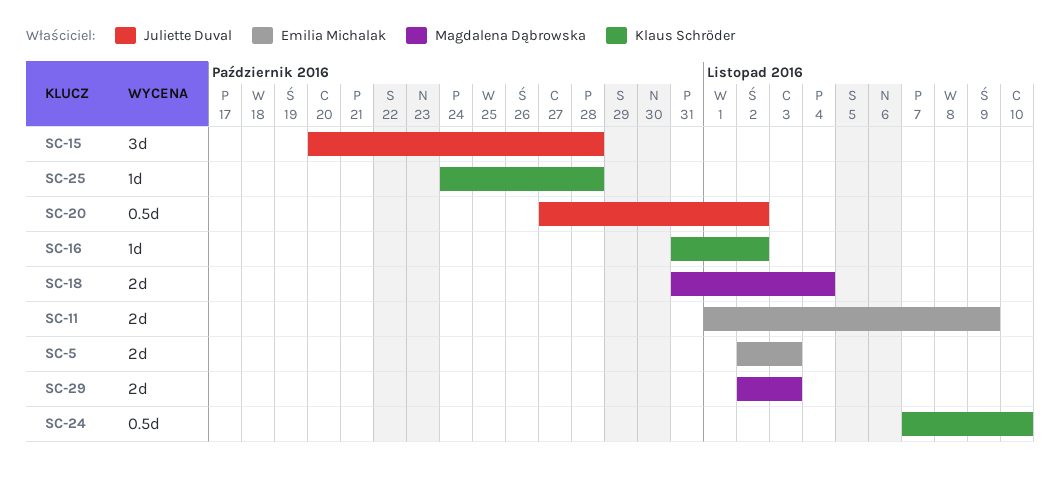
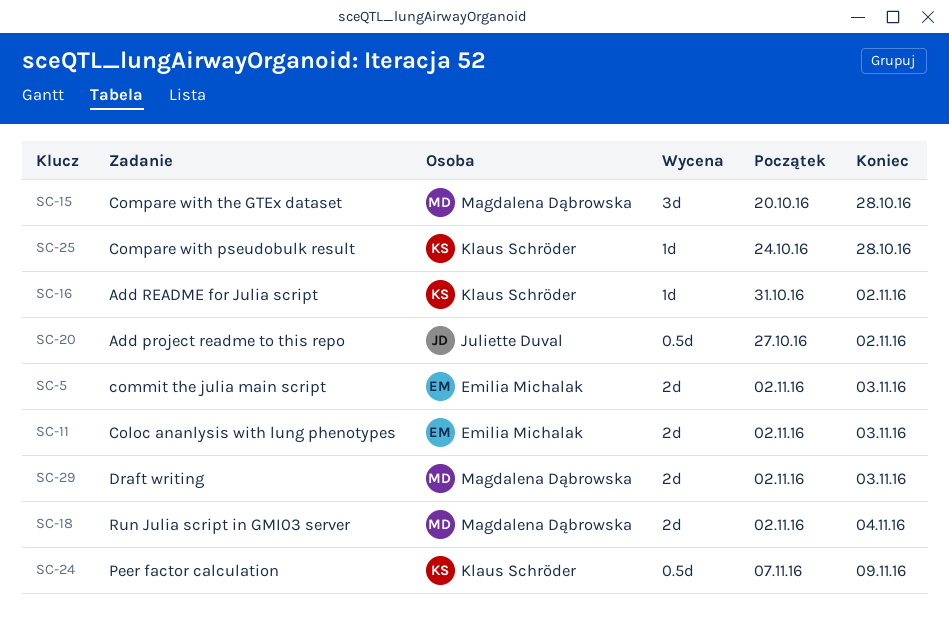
SC-11, start: Nov 1 -> Nov 2
SC-11, due: Nov 9 -> Nov 3
SC-15, owner: Juliette Duval -> Magdalena Dąbrowska
SC-18, start: Oct 31 -> Nov 2
SC-24, due: Nov 10 -> Nov 9

